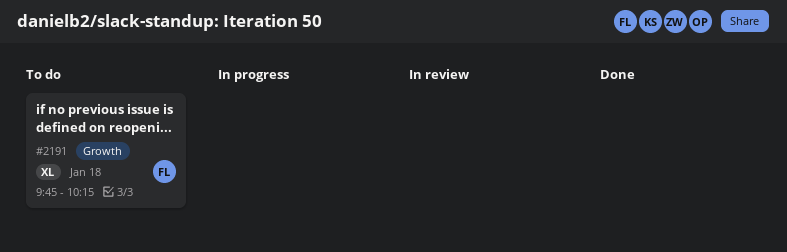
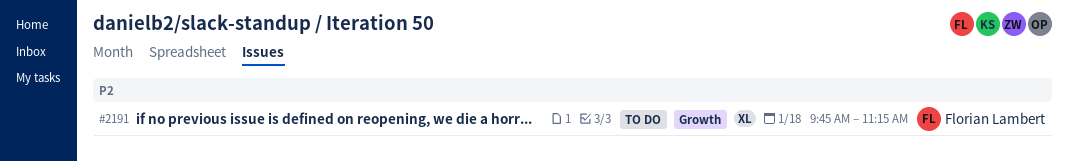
#2191, ends: 10:15 -> 11:15

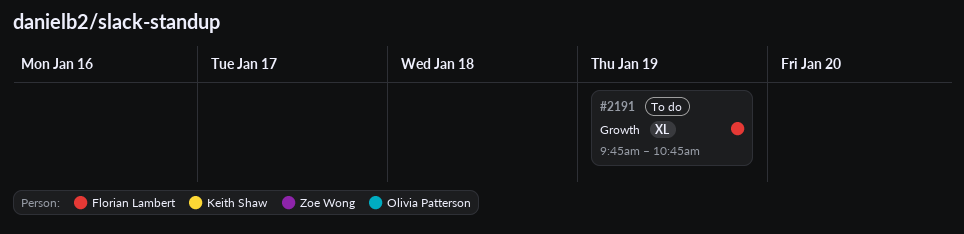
#2191, day: Jan 18 -> Jan 19
#2191, ends: 11:15 -> 10:45

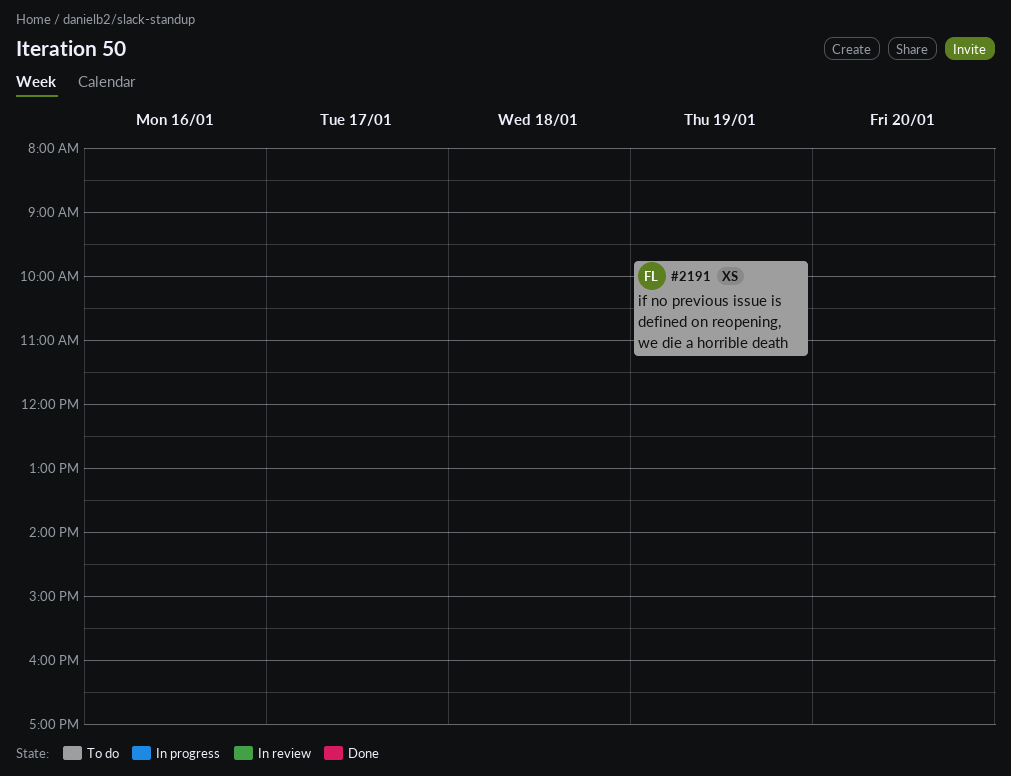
#2191, estimate: XL -> XS
#2191, ends: 10:45 -> 11:15

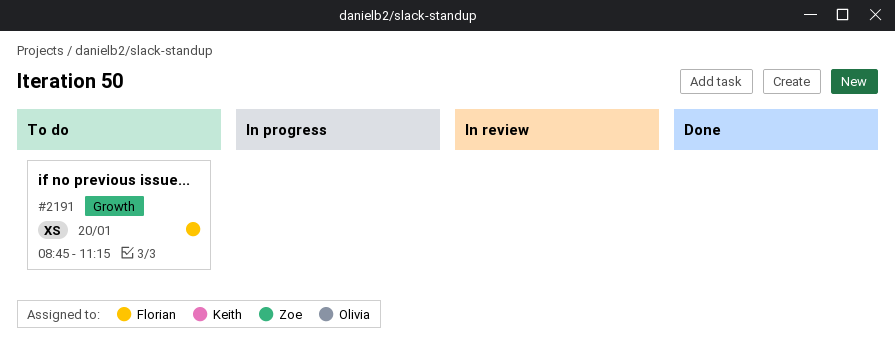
#2191, day: Jan 19 -> Jan 20
#2191, begins: 09:45 -> 08:45

